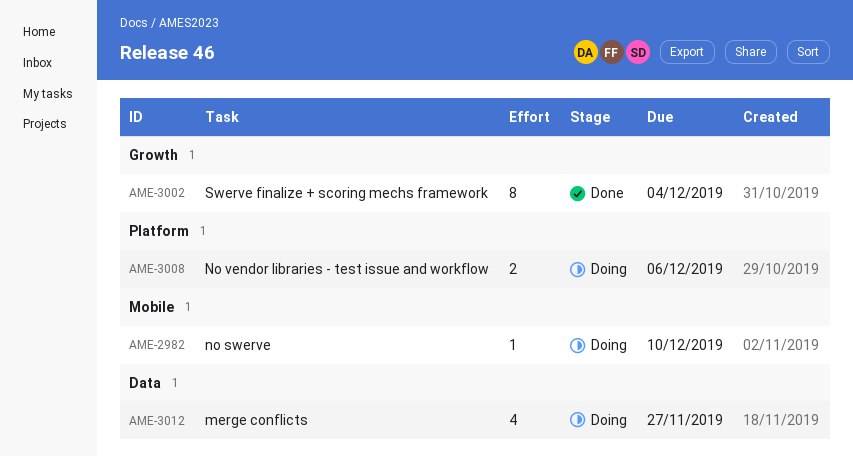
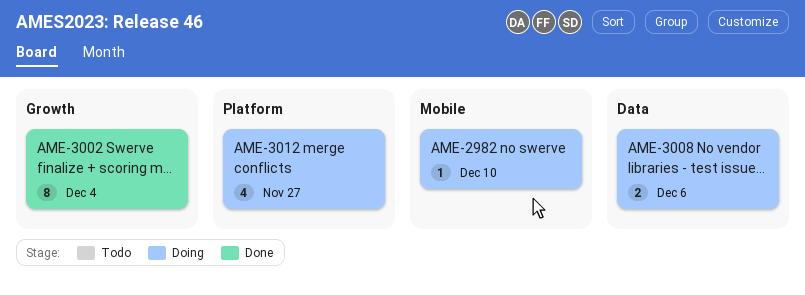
AME-3008, label: Platform -> Data
AME-3012, label: Data -> Platform

